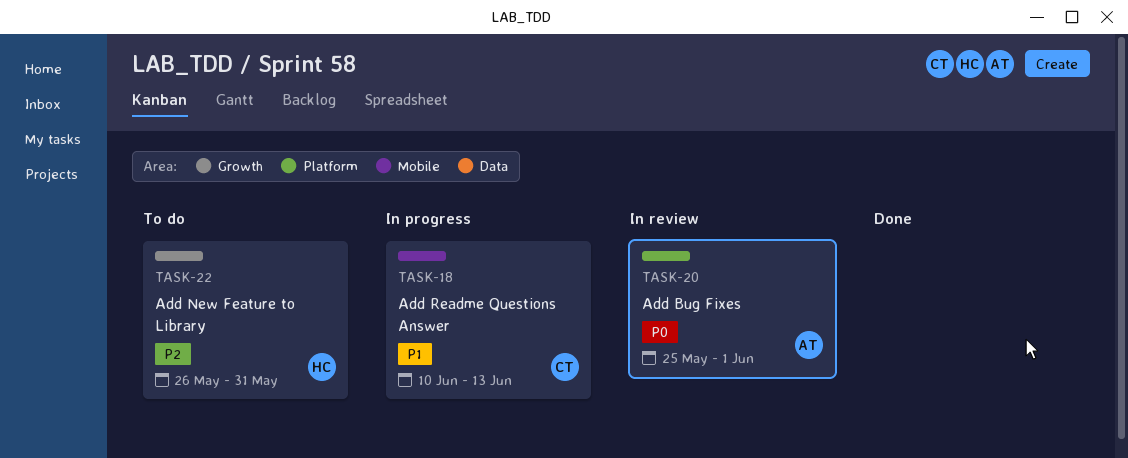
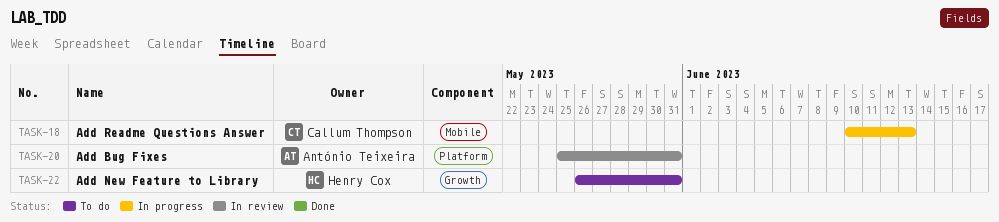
TASK-20, due: Jun 1 -> May 31

